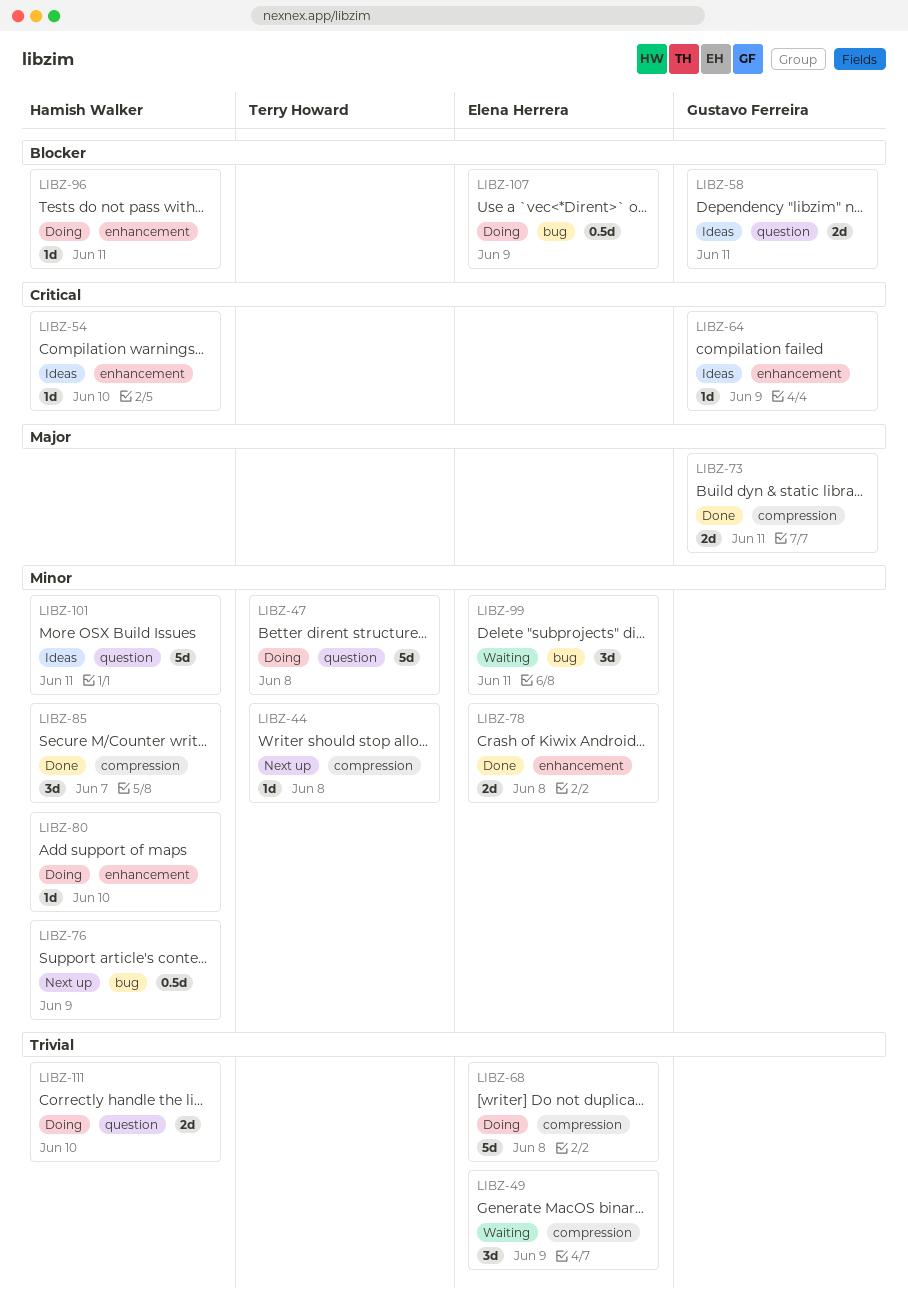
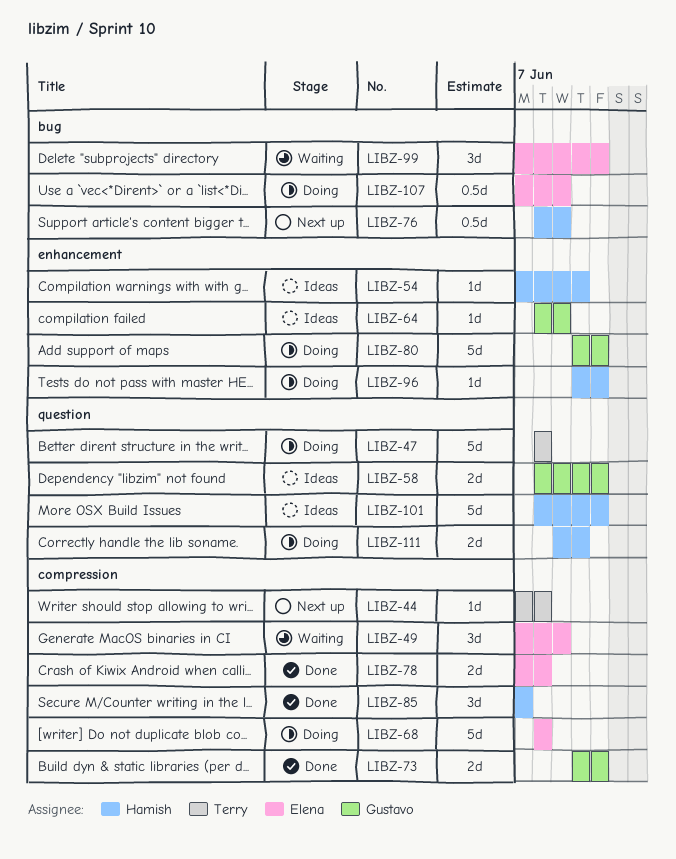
LIBZ-78, label: enhancement -> compression
LIBZ-80, owner: Hamish Walker -> Gustavo Ferreira
LIBZ-80, estimate: 1d -> 5d
LIBZ-80, due: Jun 10 -> Jun 11

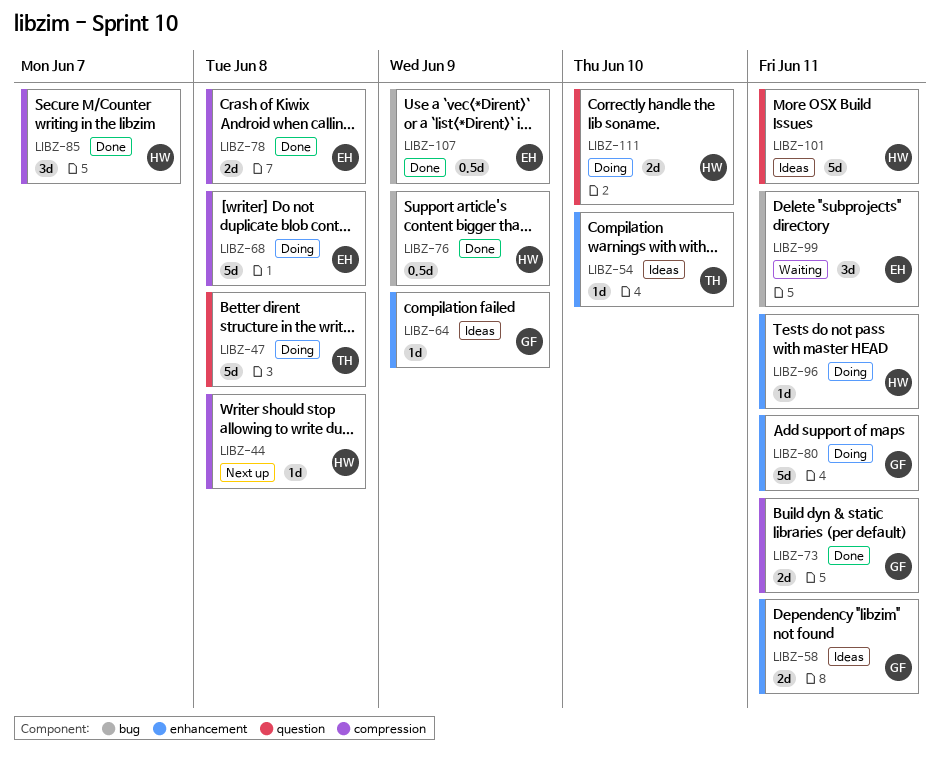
LIBZ-44, owner: Terry -> Hamish
LIBZ-49: present -> none
LIBZ-54, owner: Hamish -> Terry
LIBZ-58, label: question -> enhancement
LIBZ-76, status: Next up -> Done
LIBZ-107, status: Doing -> Done

